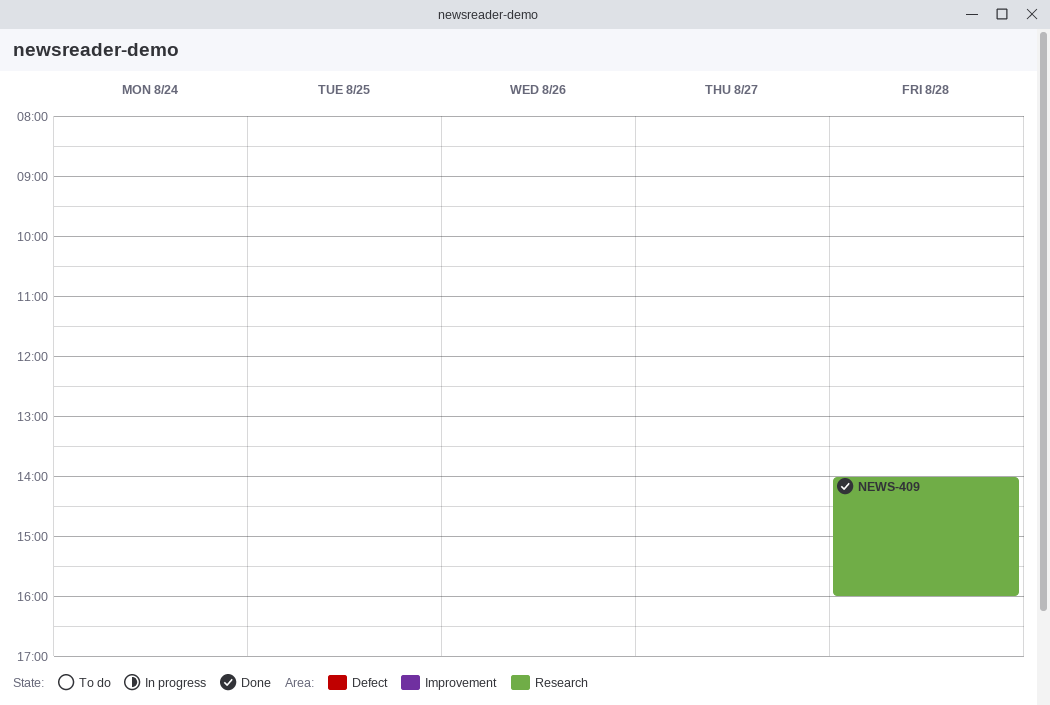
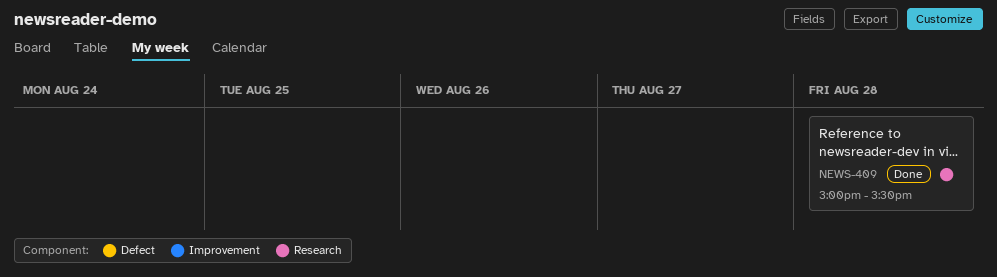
NEWS-409, begins: 14:00 -> 15:00
NEWS-409, ends: 16:00 -> 15:30

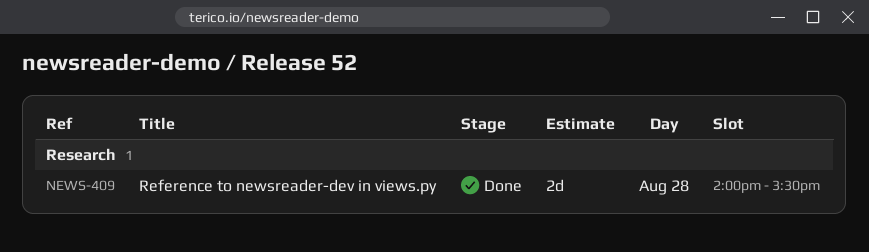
NEWS-409, begins: 15:00 -> 14:00

